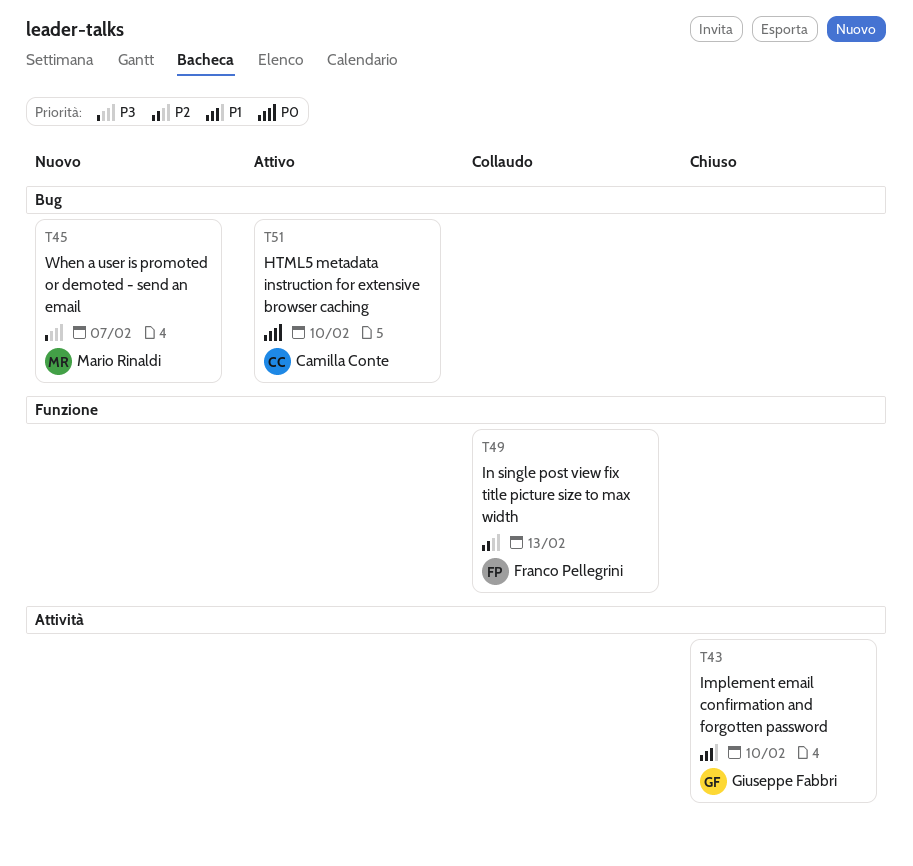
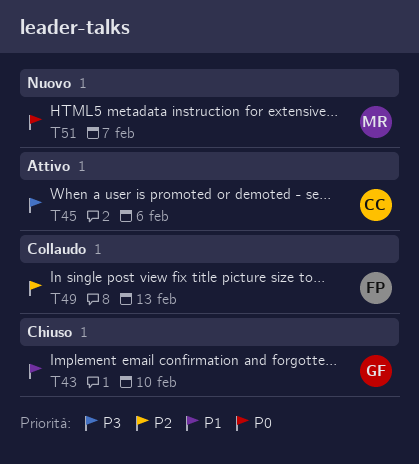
T45, status: Nuovo -> Attivo
T45, owner: Mario Rinaldi -> Camilla Conte
T45, due: Feb 7 -> Feb 6
T51, status: Attivo -> Nuovo
T51, owner: Camilla Conte -> Mario Rinaldi
T51, due: Feb 10 -> Feb 7

